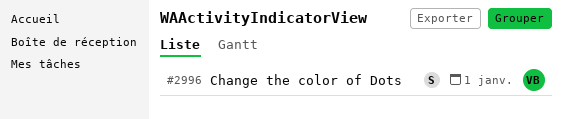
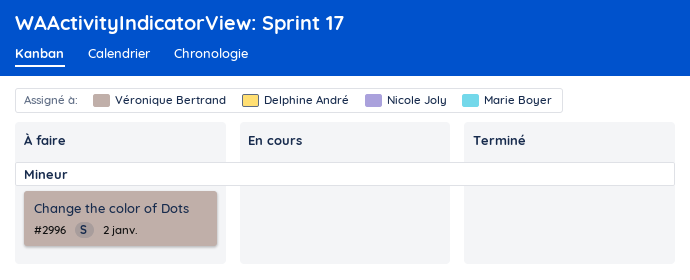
#2996, due: Jan 1 -> Jan 2

